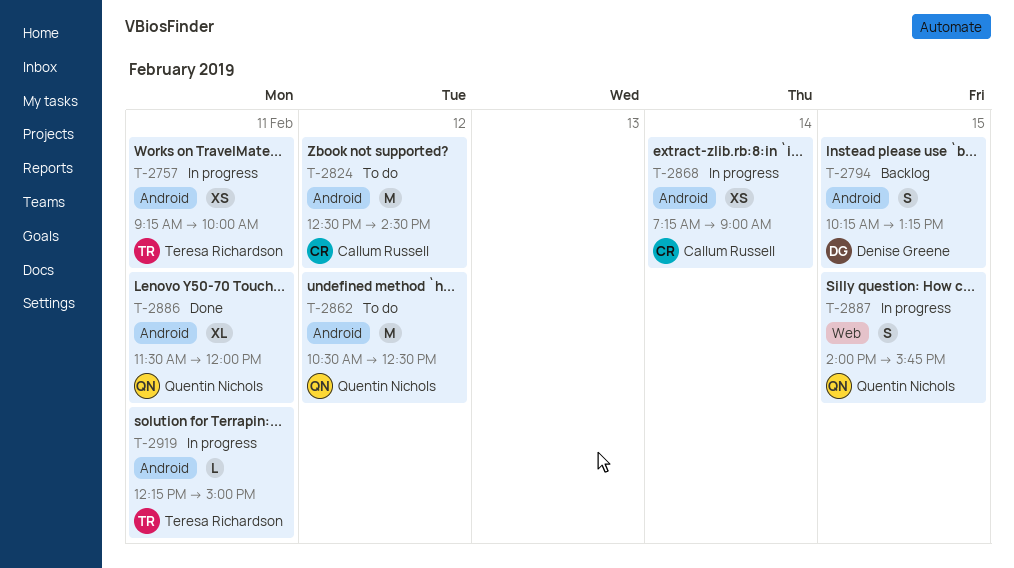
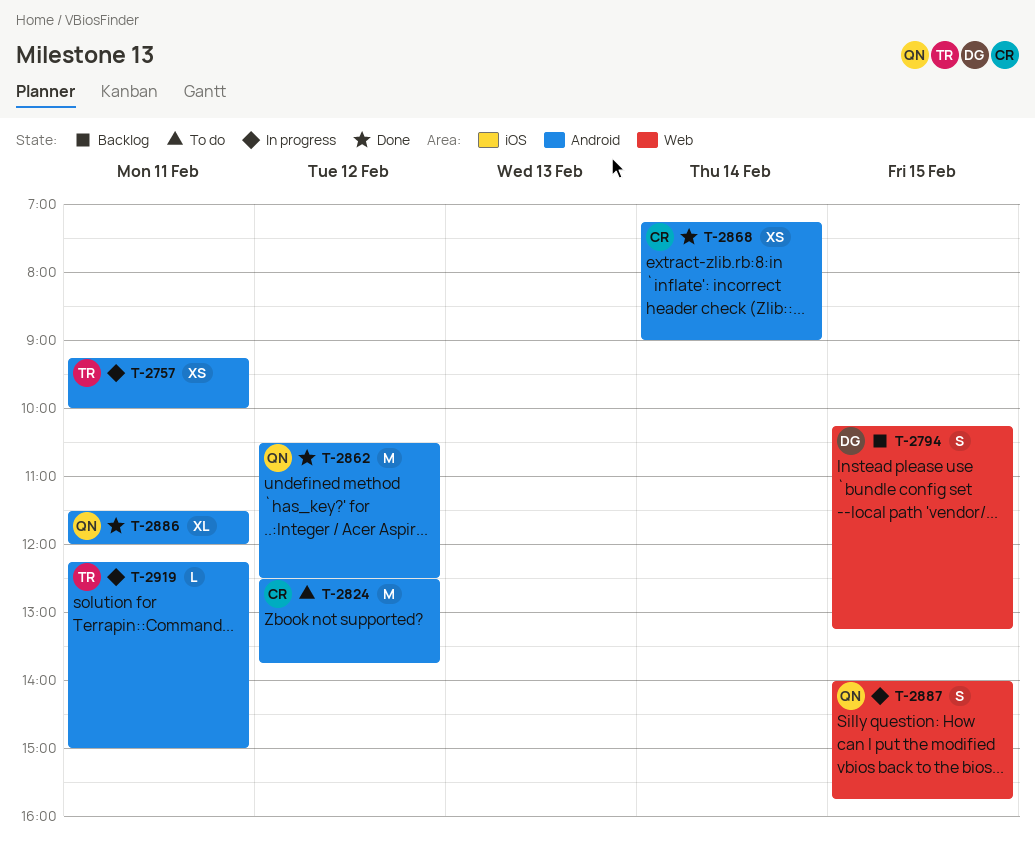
T-2794, label: Android -> Web
T-2824, ends: 14:30 -> 13:45
T-2862, status: To do -> Done
T-2868, status: In progress -> Done

